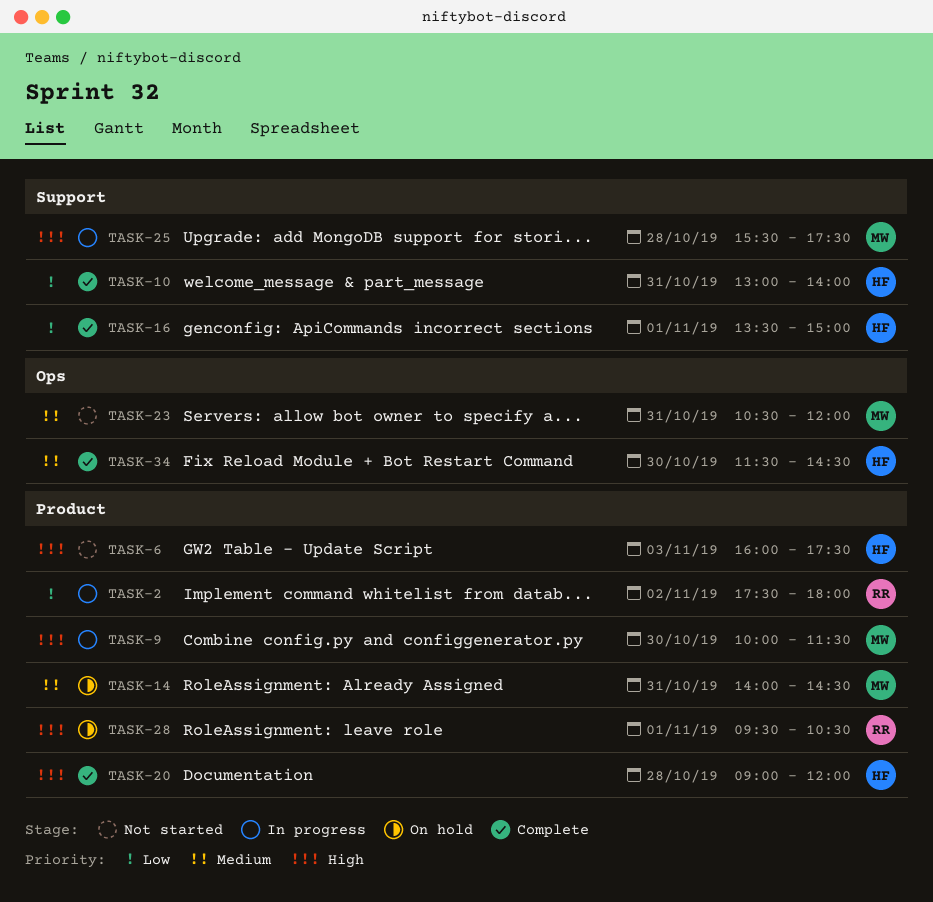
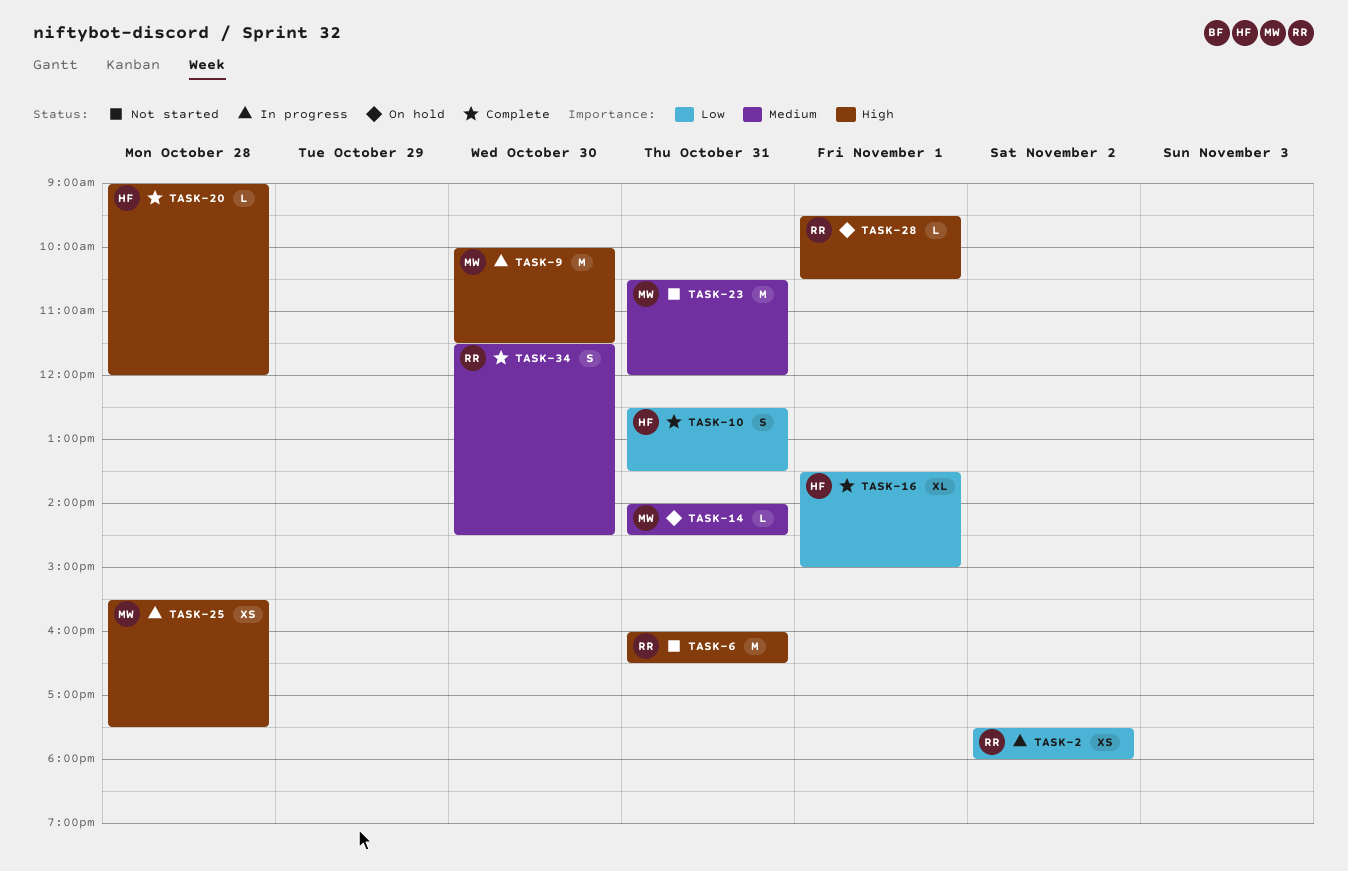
TASK-6, owner: HF -> RR
TASK-6, day: Nov 3 -> Oct 31
TASK-6, ends: 17:30 -> 16:30
TASK-10, begins: 13:00 -> 12:30
TASK-10, ends: 14:00 -> 13:30
TASK-34, owner: HF -> RR

